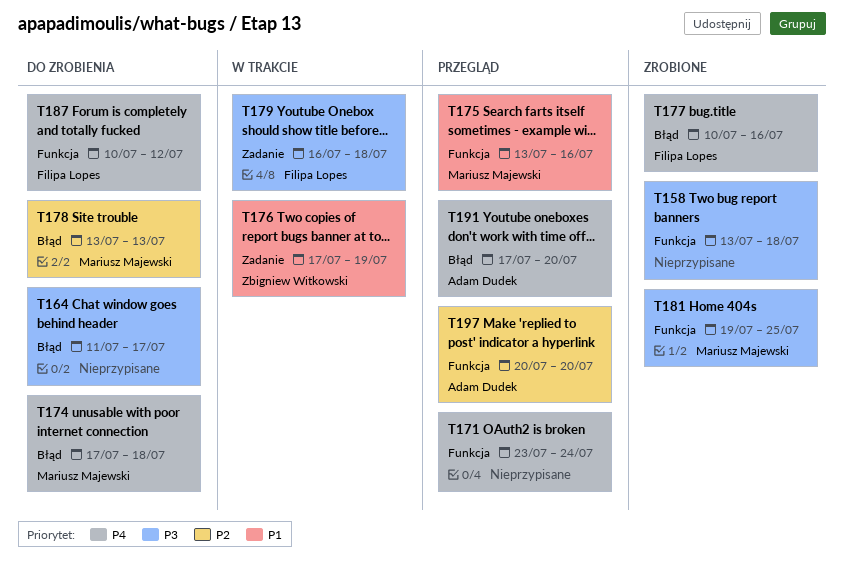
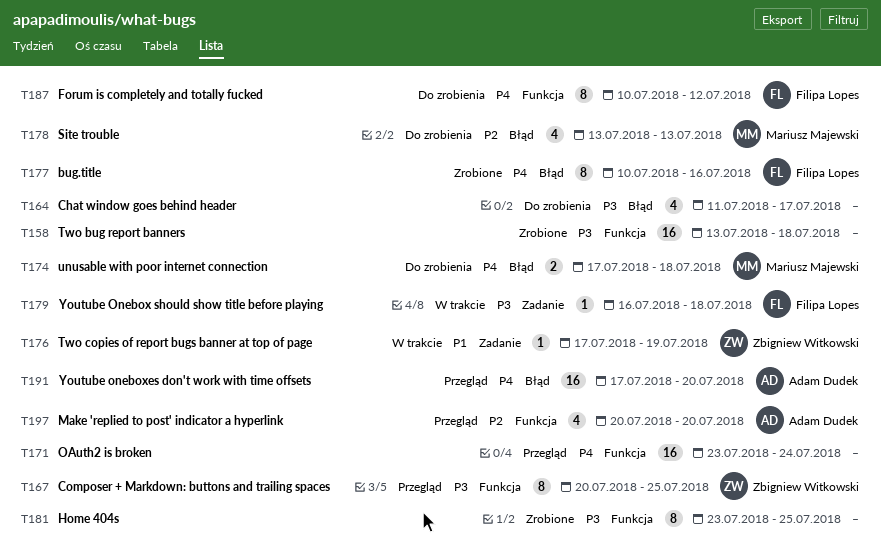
T167: none -> present
T175: present -> none
T181, owner: Mariusz Majewski -> none
T181, start: Jul 19 -> Jul 23

